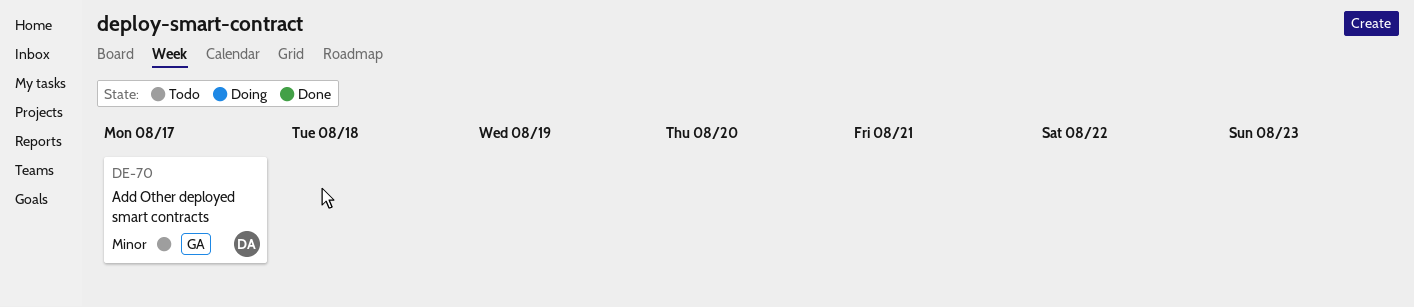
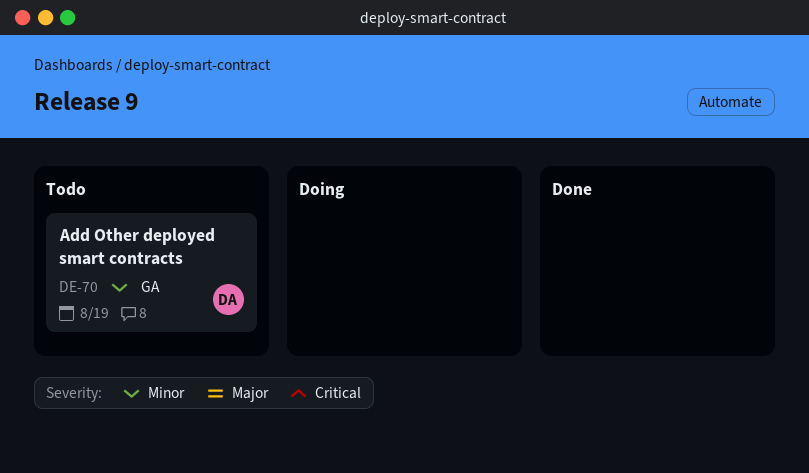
DE-70, due: Aug 17 -> Aug 19

